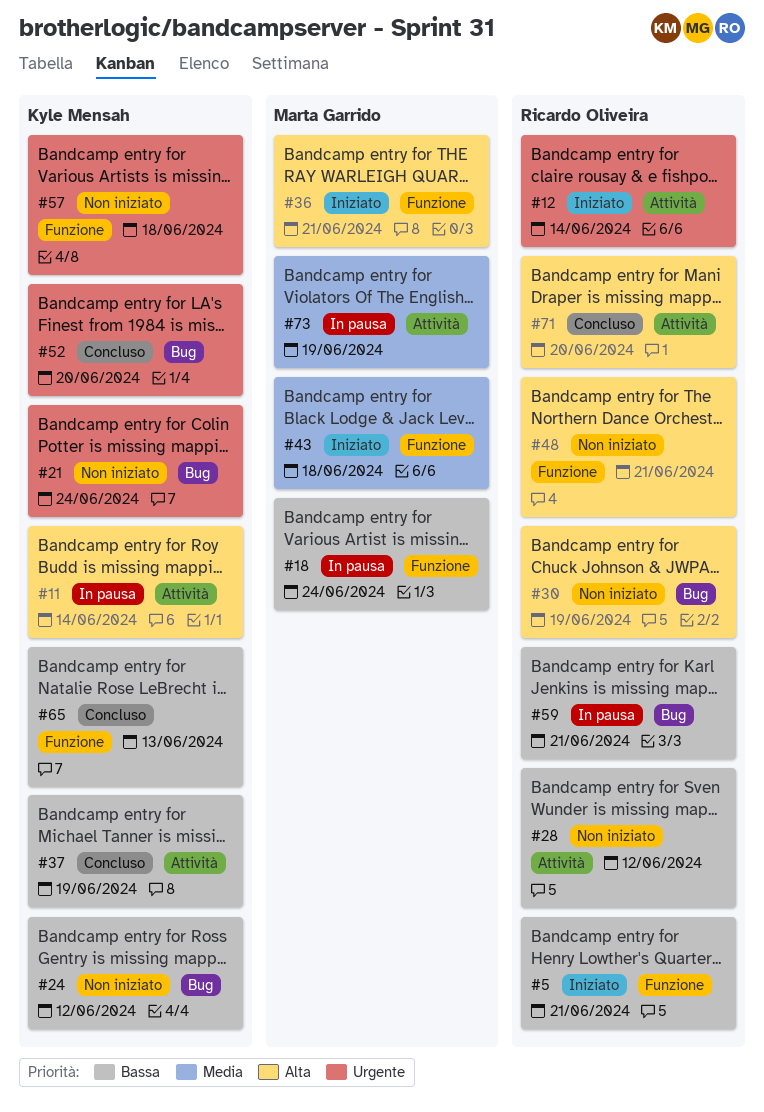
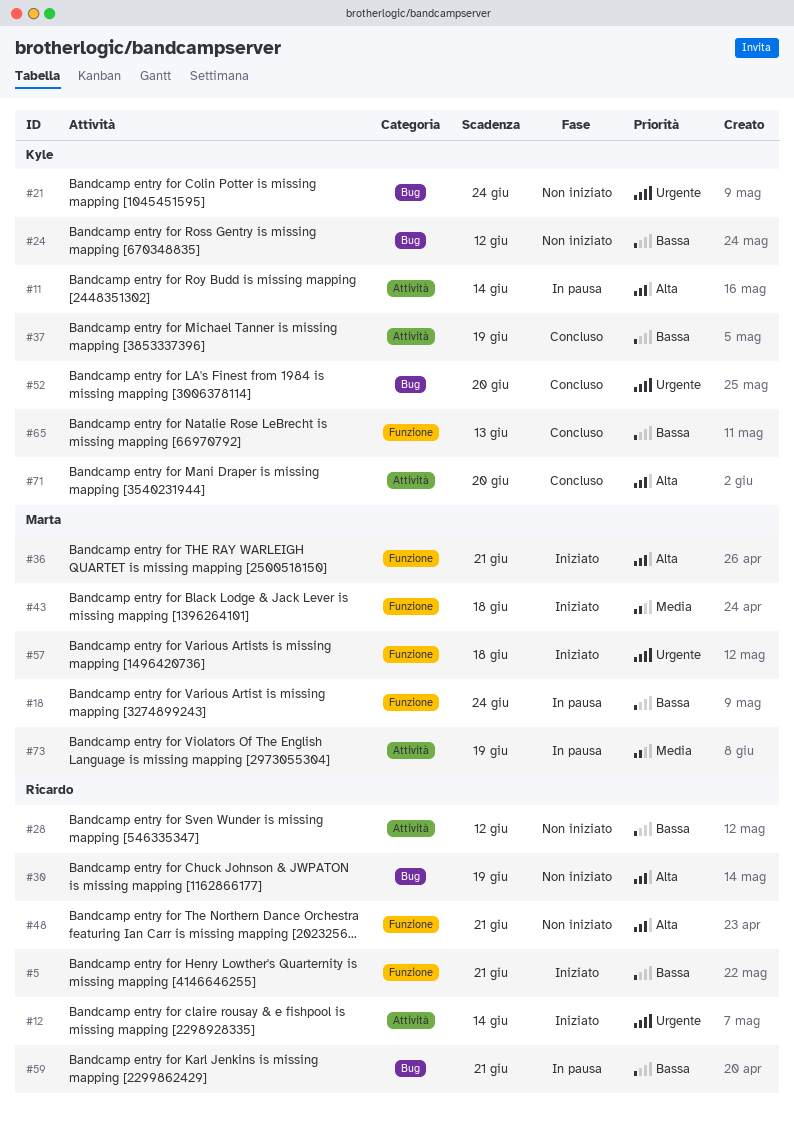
#57, status: Non iniziato -> Iniziato
#57, owner: Kyle Mensah -> Marta Garrido
#71, owner: Ricardo Oliveira -> Kyle Mensah

